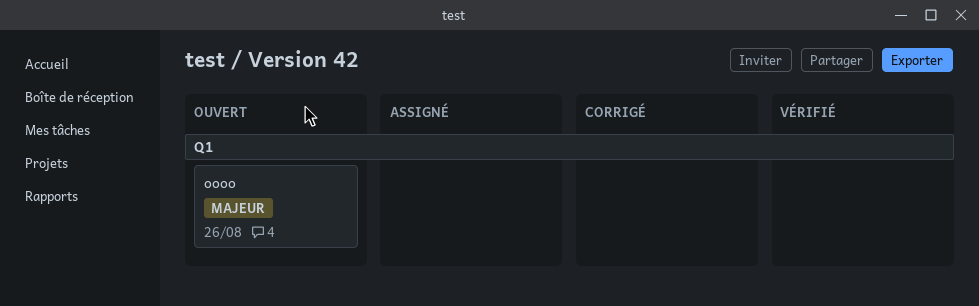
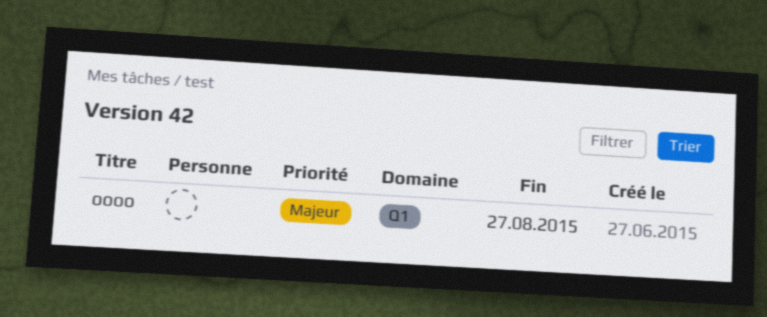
oooo, due: Aug 26 -> Aug 27

